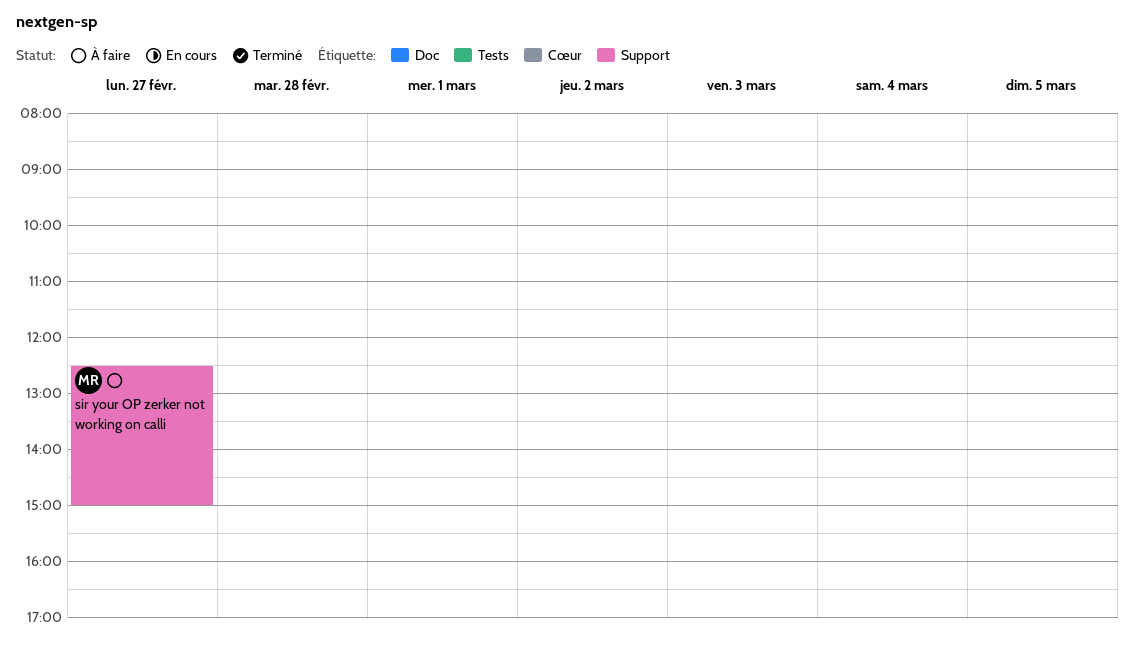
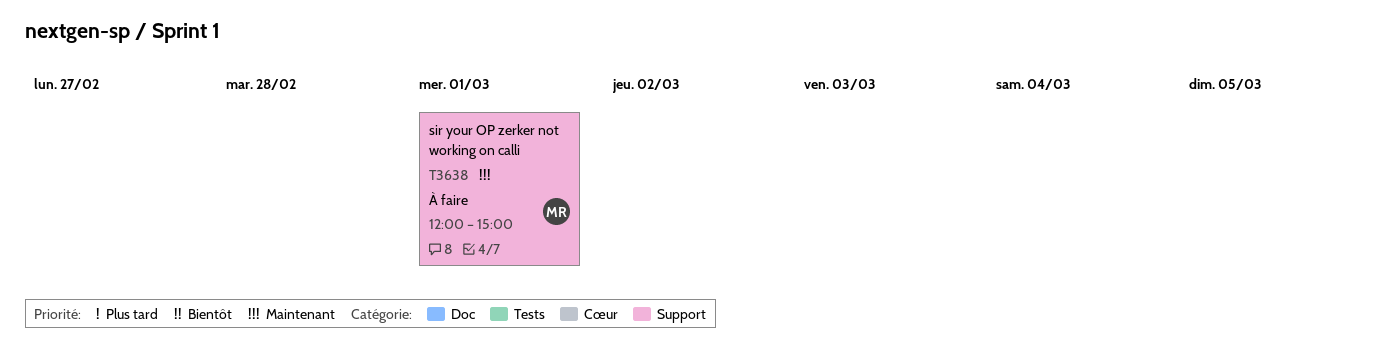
sir your OP zerker not working on calli, day: Feb 27 -> Mar 1
sir your OP zerker not working on calli, begins: 12:30 -> 12:00

